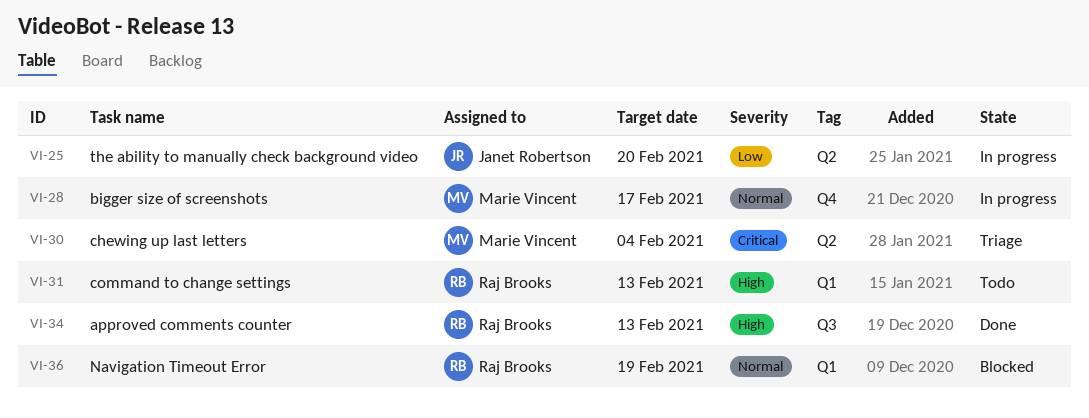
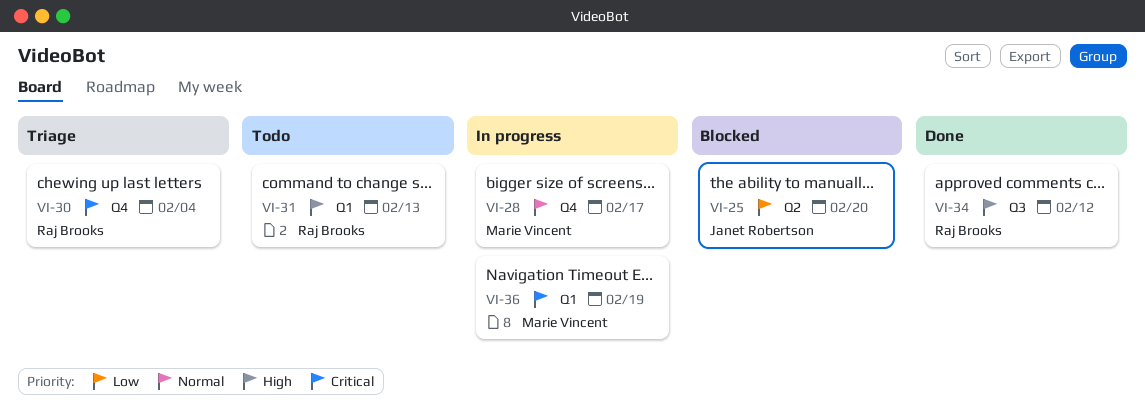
VI-25, status: In progress -> Blocked
VI-30, owner: Marie Vincent -> Raj Brooks
VI-30, label: Q2 -> Q4
VI-34, due: Feb 13 -> Feb 12
VI-36, status: Blocked -> In progress
VI-36, owner: Raj Brooks -> Marie Vincent
VI-36, priority: Normal -> Critical

